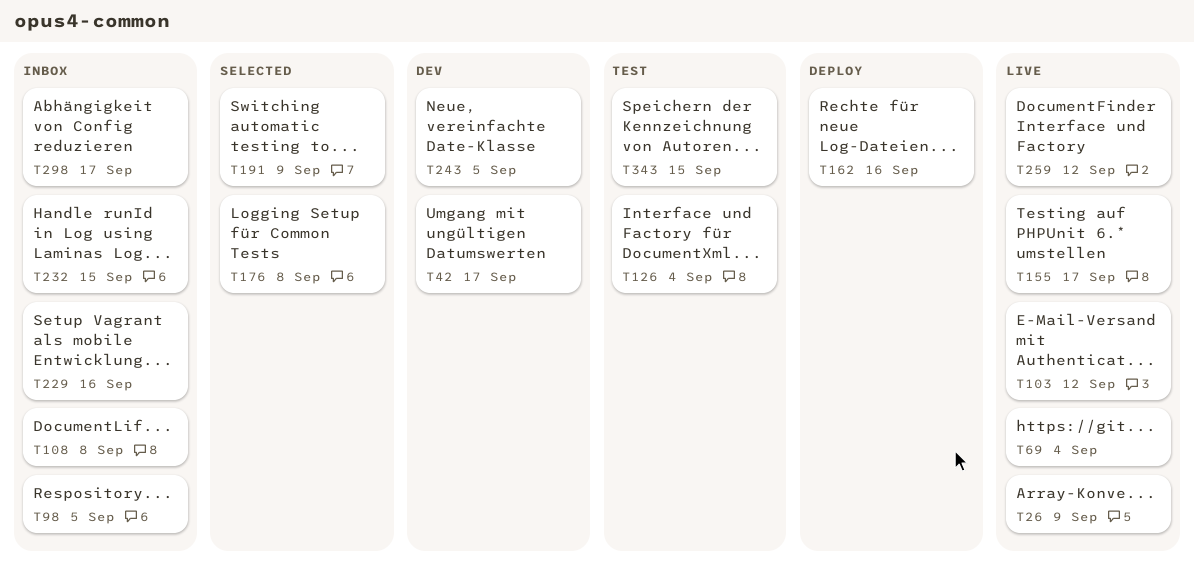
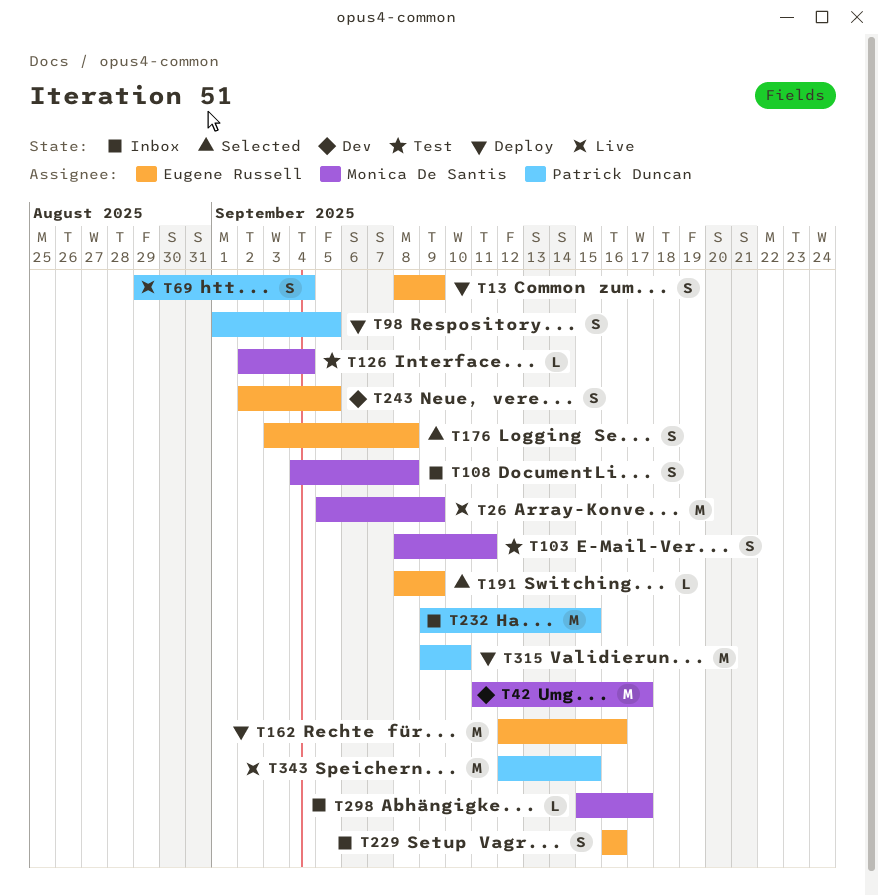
T13: none -> present
T98, status: Inbox -> Deploy
T103, status: Live -> Test
T103, due: Sep 12 -> Sep 11
T155: present -> none
T259: present -> none
T315: none -> present
T343, status: Test -> Live

